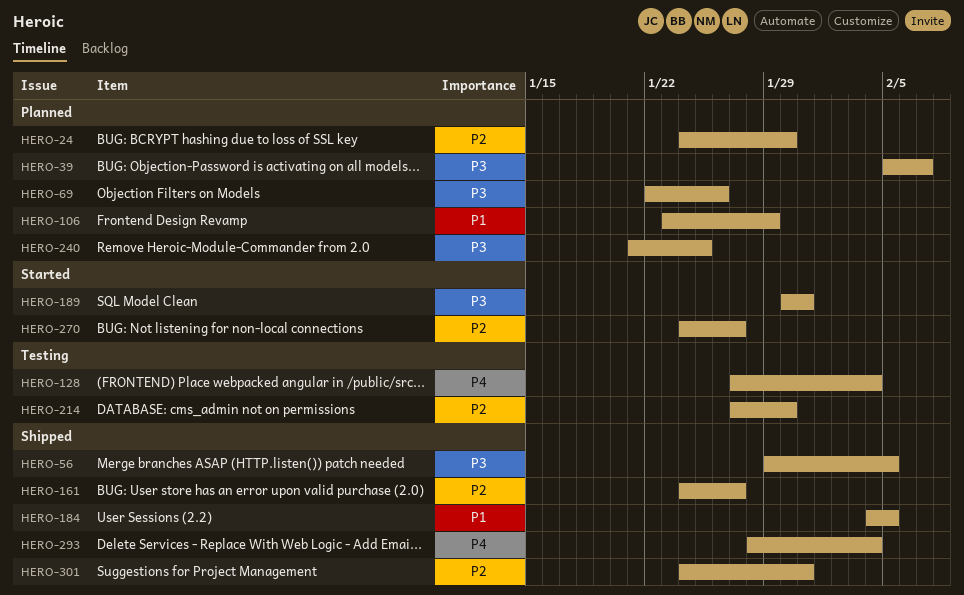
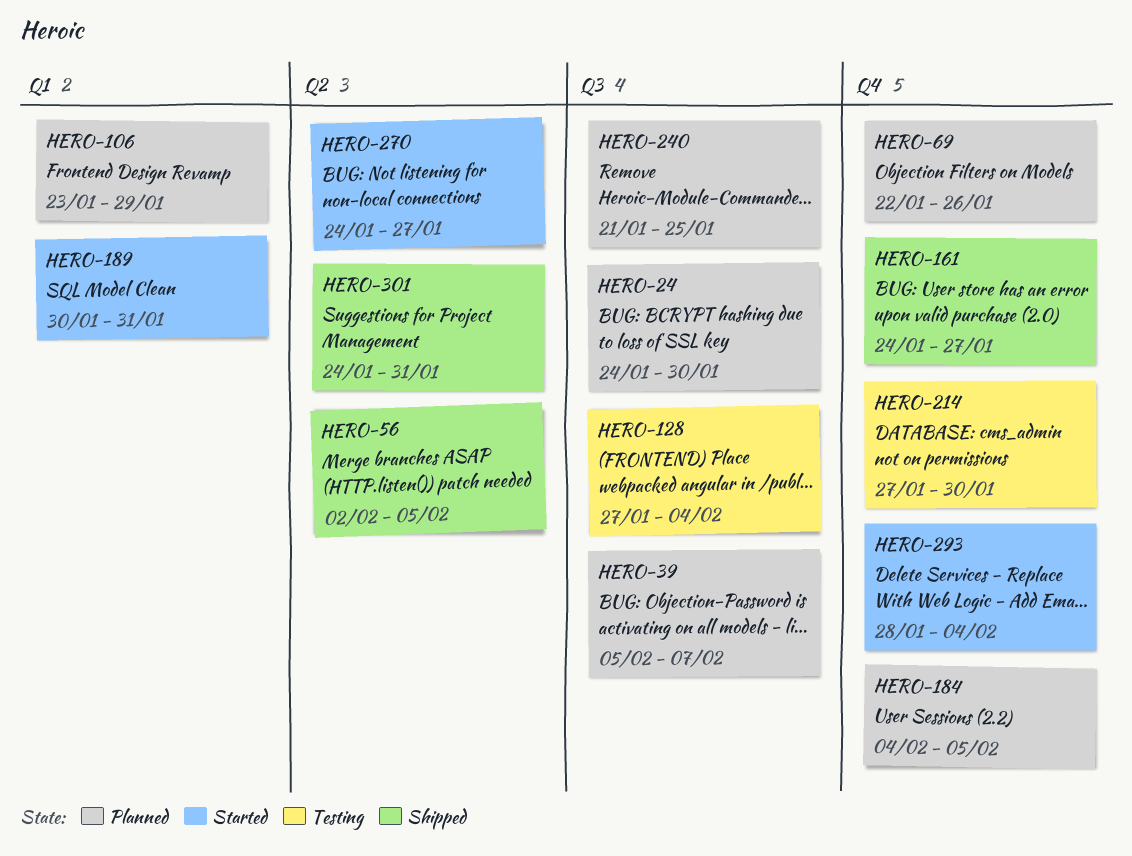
HERO-56, start: Jan 29 -> Feb 2
HERO-184, status: Shipped -> Planned
HERO-293, status: Shipped -> Started

